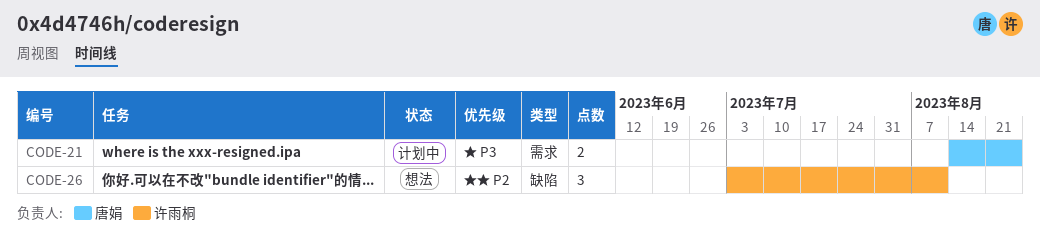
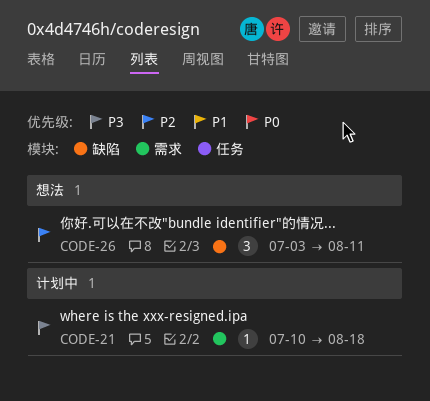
CODE-21, estimate: 2 -> 1
CODE-21, start: Aug 14 -> Jul 10
CODE-21, due: Aug 25 -> Aug 18

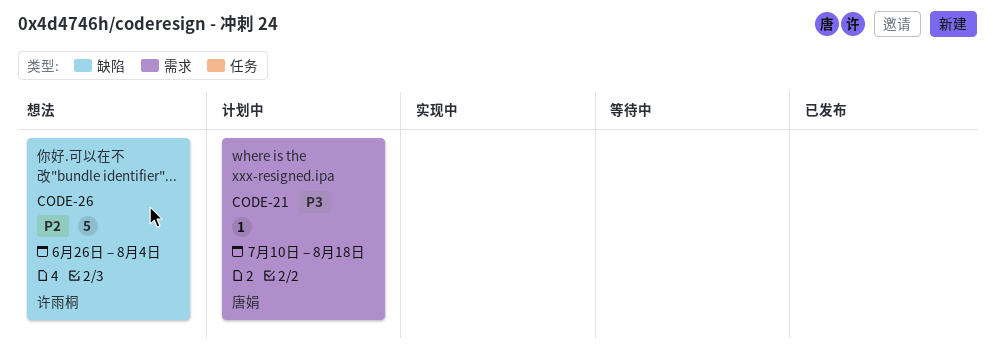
CODE-26, estimate: 3 -> 5
CODE-26, start: Jul 3 -> Jun 26
CODE-26, due: Aug 11 -> Aug 4

